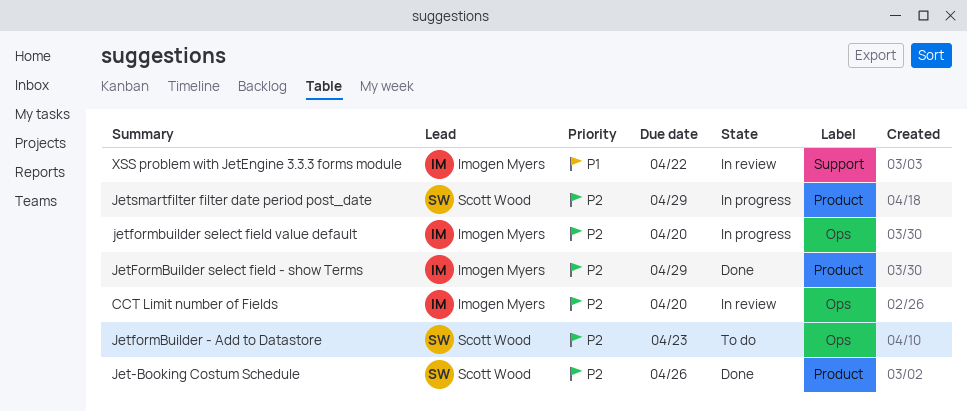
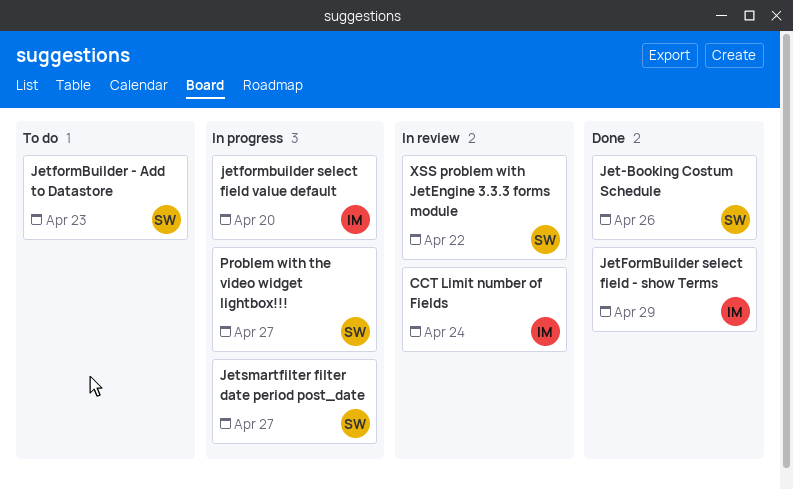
CCT Limit number of Fields, due: Apr 20 -> Apr 24
Jetsmartfilter filter date period post_date, due: Apr 29 -> Apr 27
Problem with the video widget lightbox!!!: none -> present
XSS problem with JetEngine 3.3.3 forms module, owner: Imogen Myers -> Scott Wood

